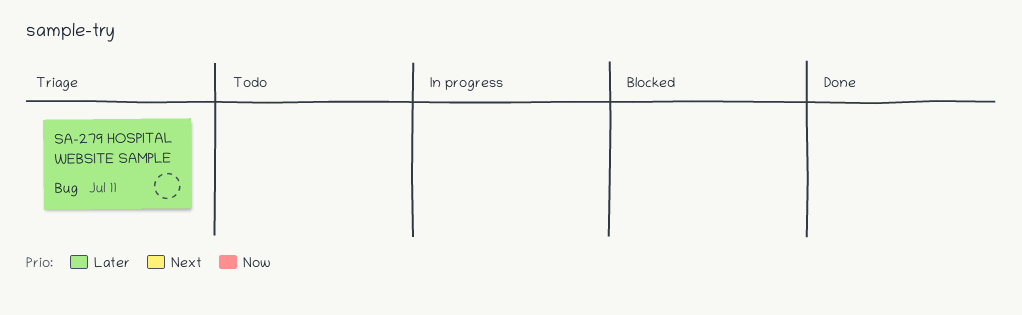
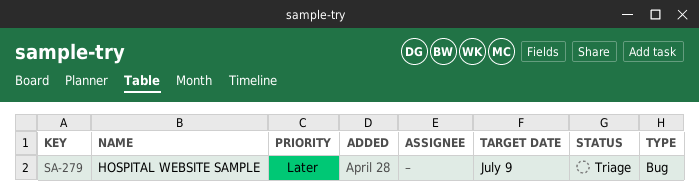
SA-279, due: Jul 11 -> Jul 9

